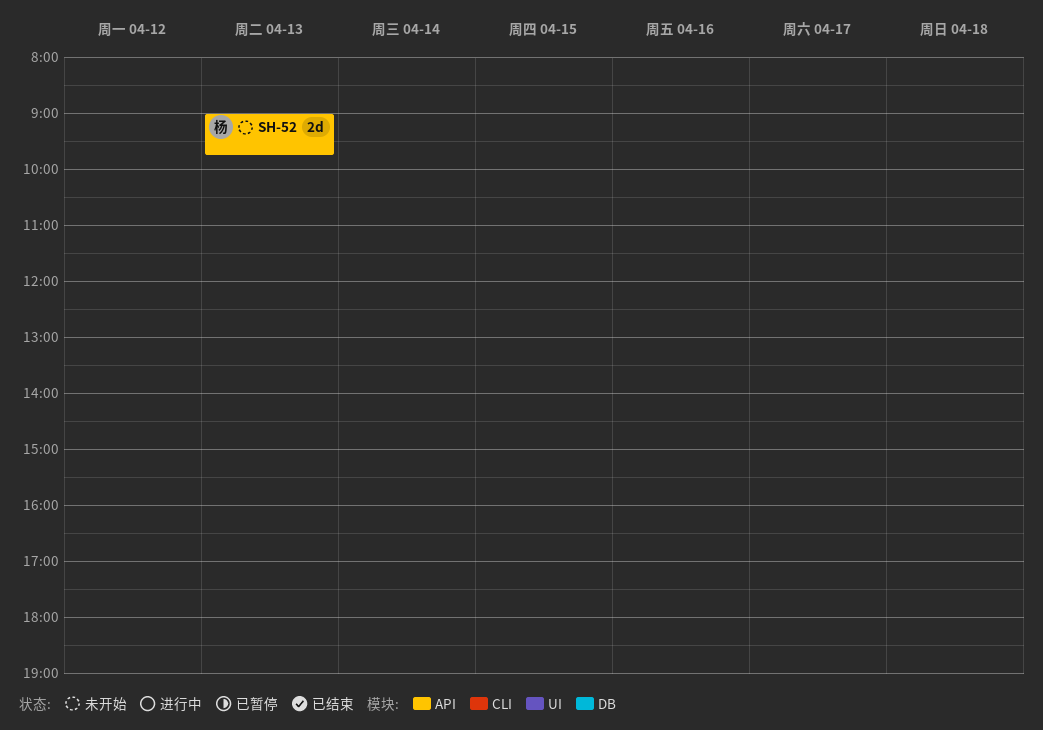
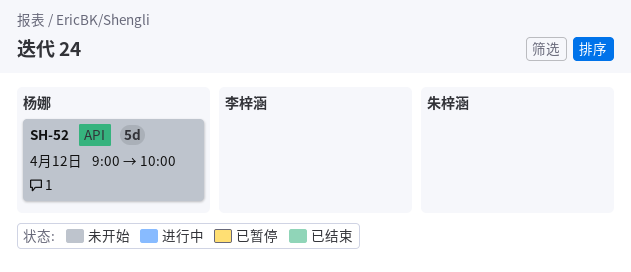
SH-52, estimate: 2d -> 5d
SH-52, day: Apr 13 -> Apr 12
SH-52, ends: 09:45 -> 10:00

